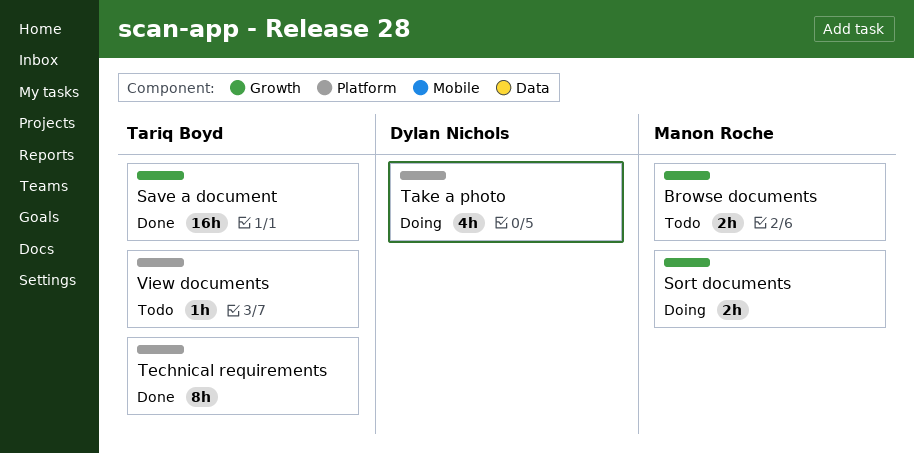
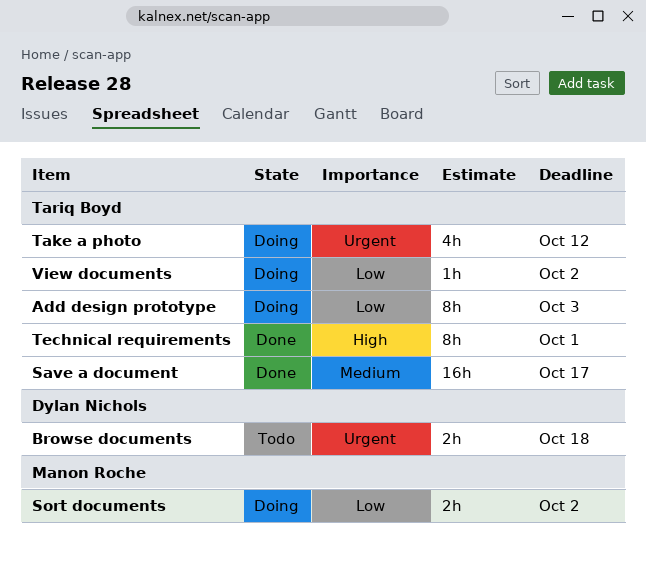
Add design prototype: none -> present
Browse documents, owner: Manon Roche -> Dylan Nichols
Take a photo, owner: Dylan Nichols -> Tariq Boyd
View documents, status: Todo -> Doing

